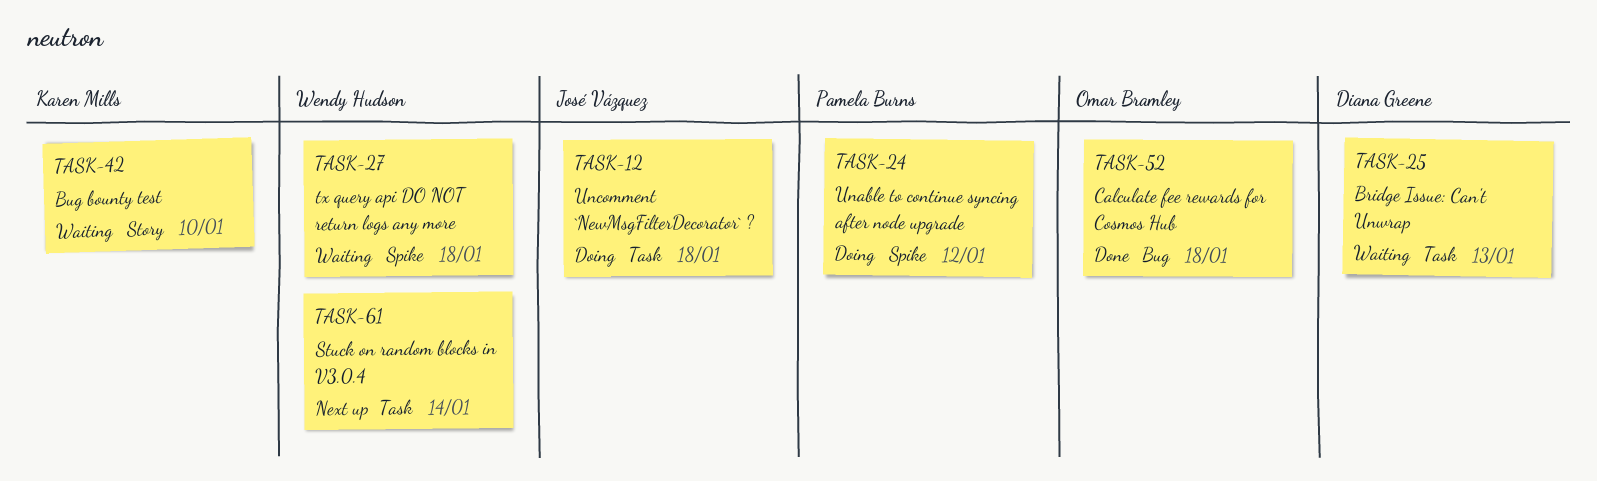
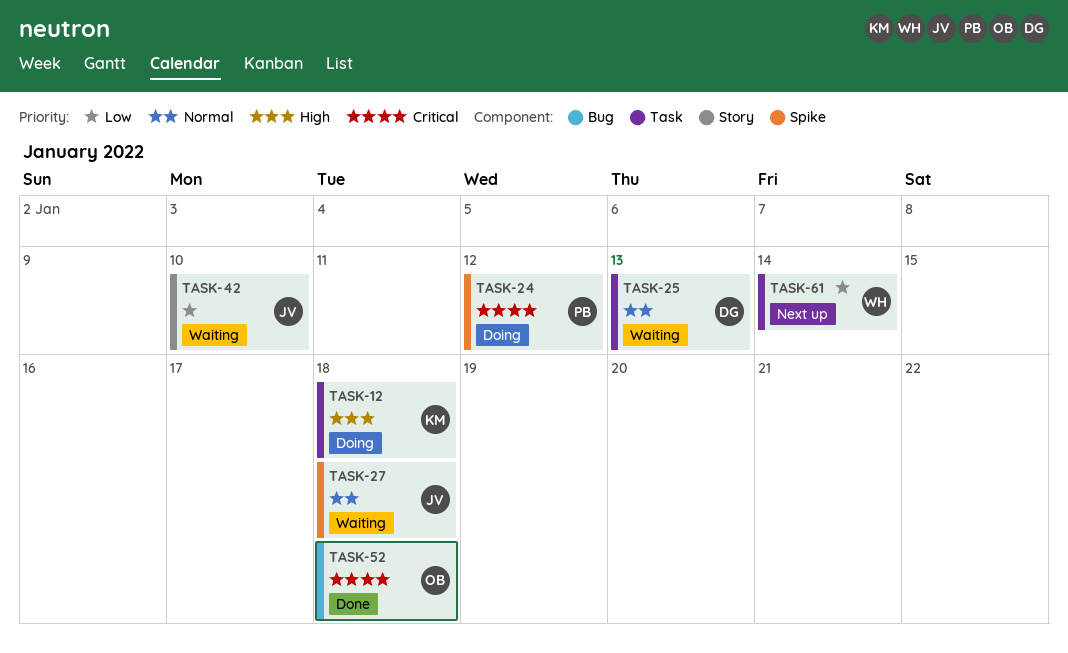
TASK-12, owner: José Vázquez -> Karen Mills
TASK-27, owner: Wendy Hudson -> José Vázquez
TASK-42, owner: Karen Mills -> José Vázquez

